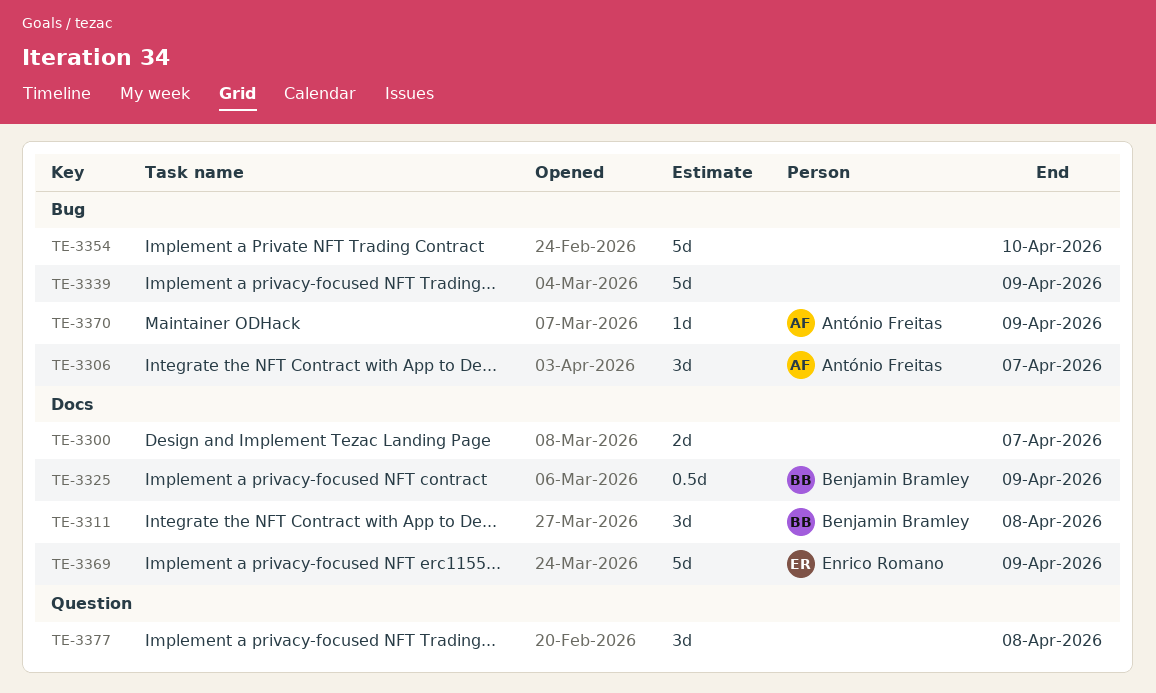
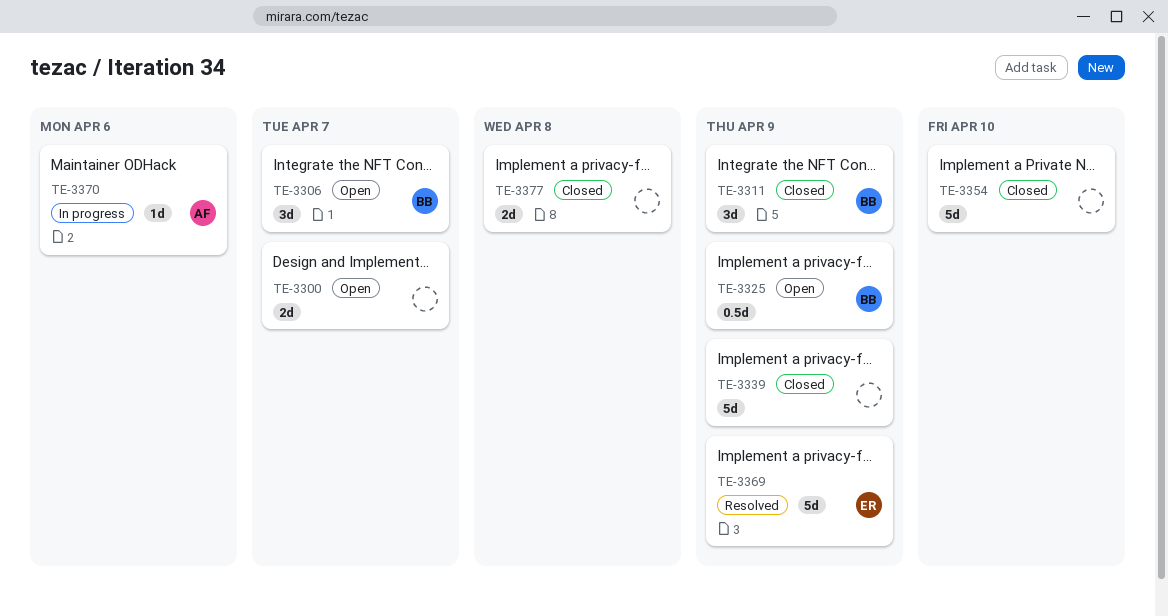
TE-3306, owner: António Freitas -> Benjamin Bramley
TE-3311, due: Apr 8 -> Apr 9
TE-3370, due: Apr 9 -> Apr 6
TE-3377, estimate: 3d -> 2d

